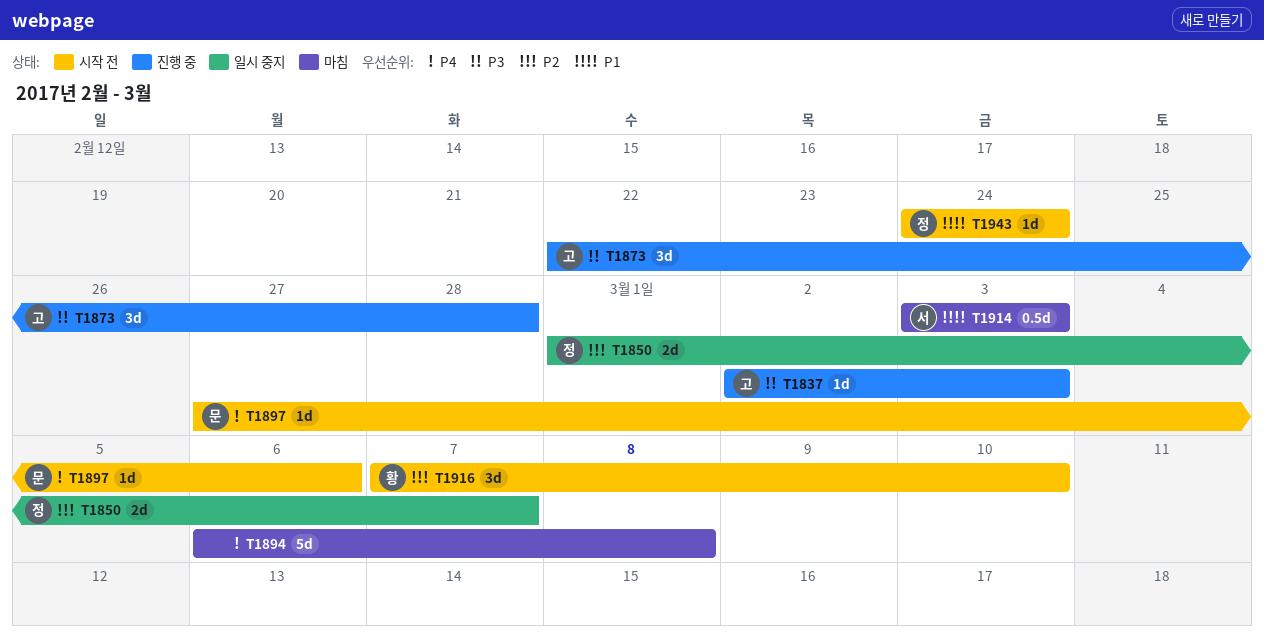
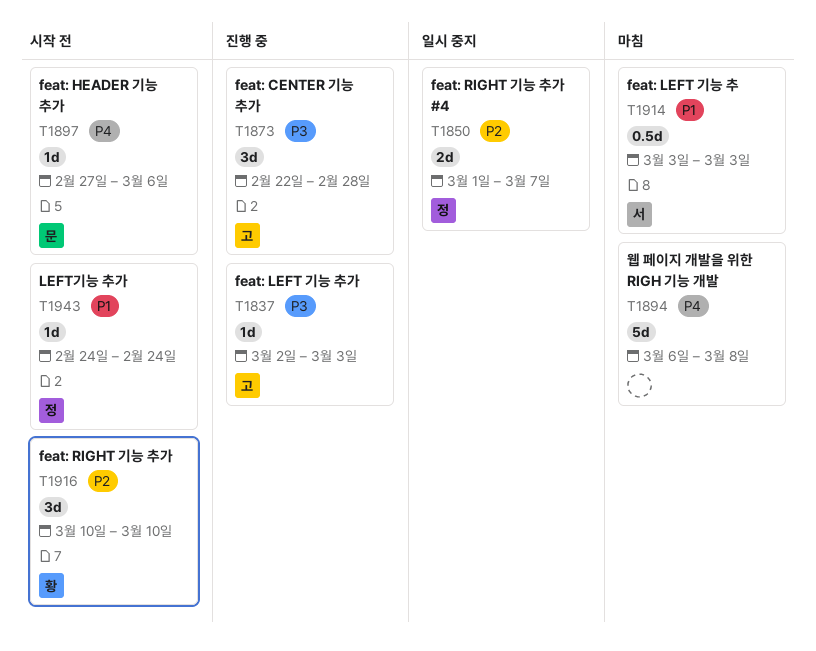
T1916, start: Mar 7 -> Mar 10

